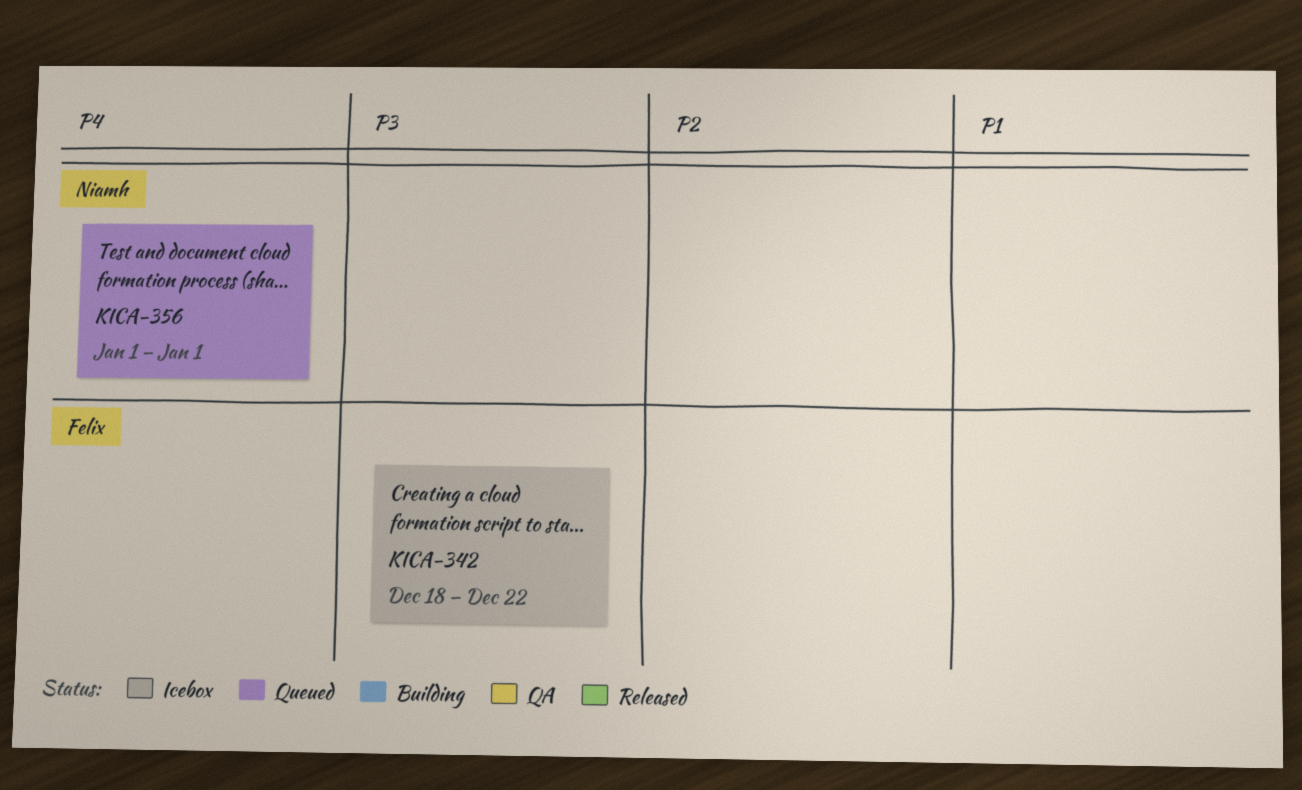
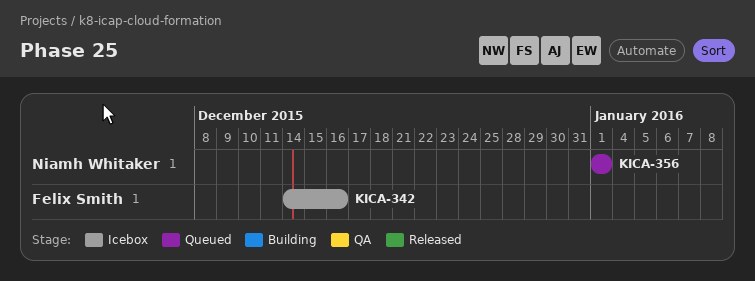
KICA-342, start: Dec 18 -> Dec 14
KICA-342, due: Dec 22 -> Dec 16

